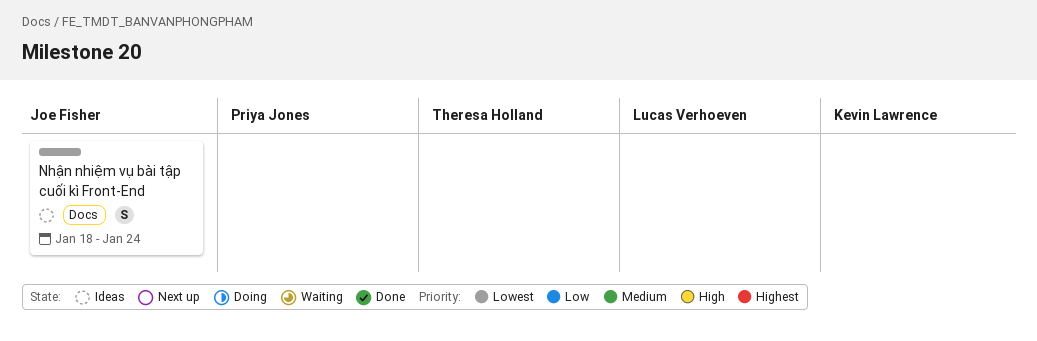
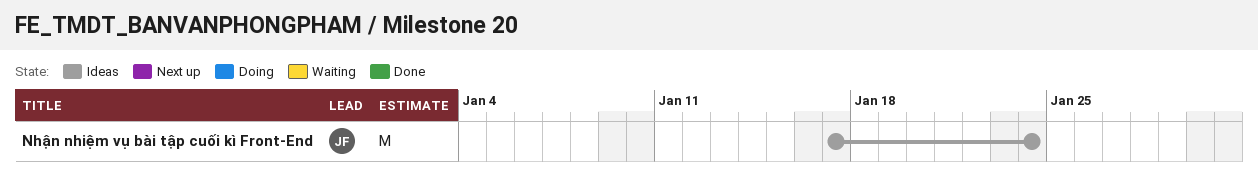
Nhận nhiệm vụ bài tập cuối kì Front-End, estimate: S -> M
Nhận nhiệm vụ bài tập cuối kì Front-End, start: Jan 18 -> Jan 17

